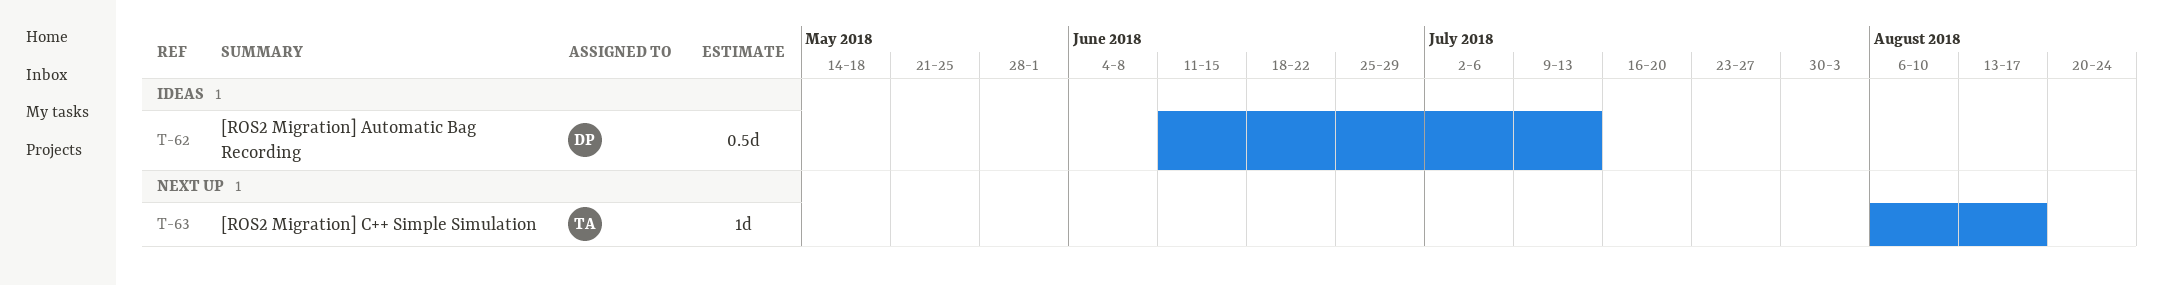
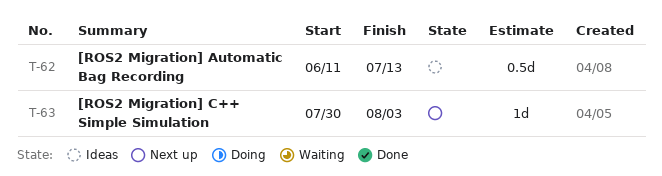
T-63, start: Aug 6 -> Jul 30
T-63, due: Aug 17 -> Aug 3

